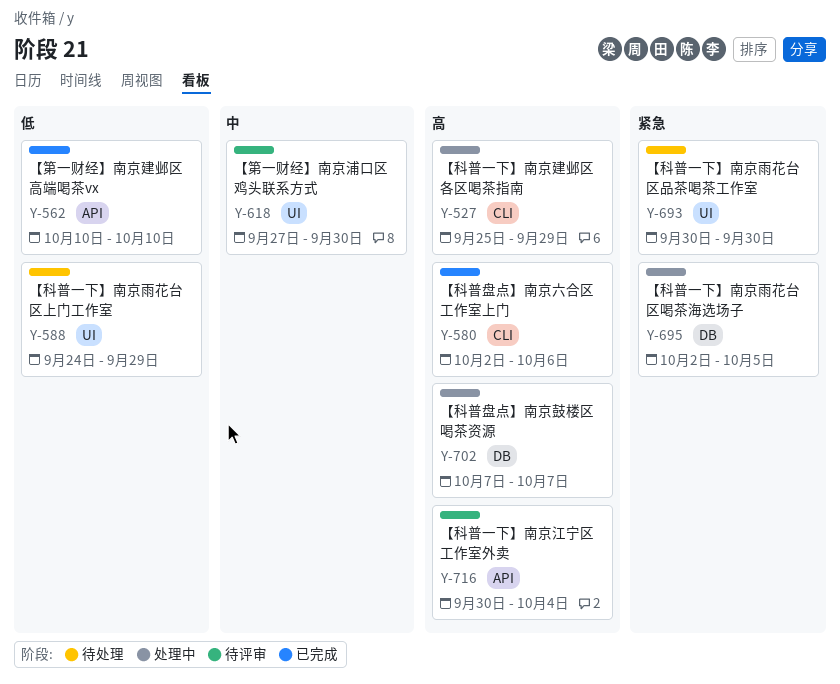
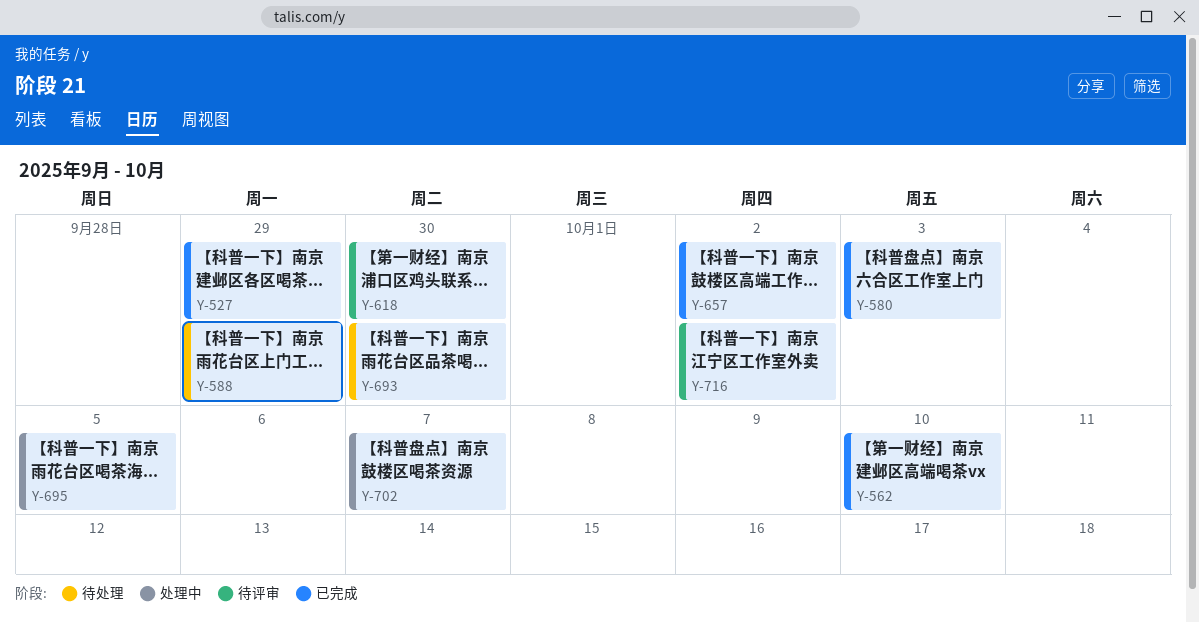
Y-527, status: 处理中 -> 已完成
Y-580, due: Oct 6 -> Oct 3
Y-657: none -> present
Y-716, due: Oct 4 -> Oct 2

